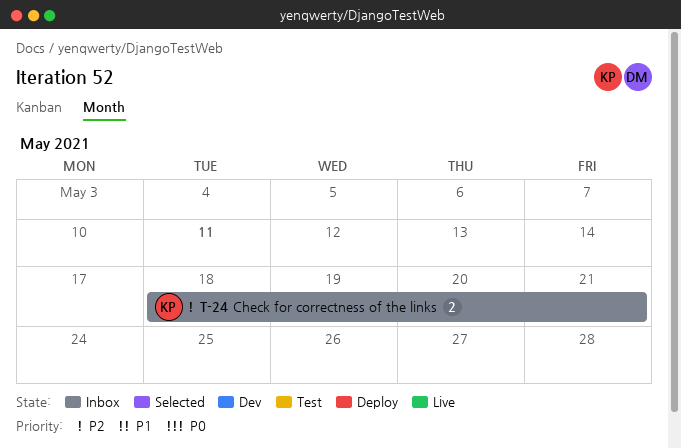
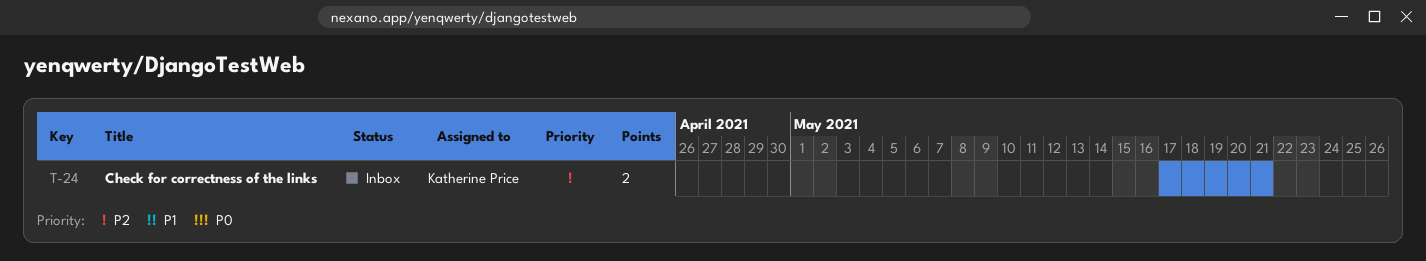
T-24, start: May 18 -> May 17

